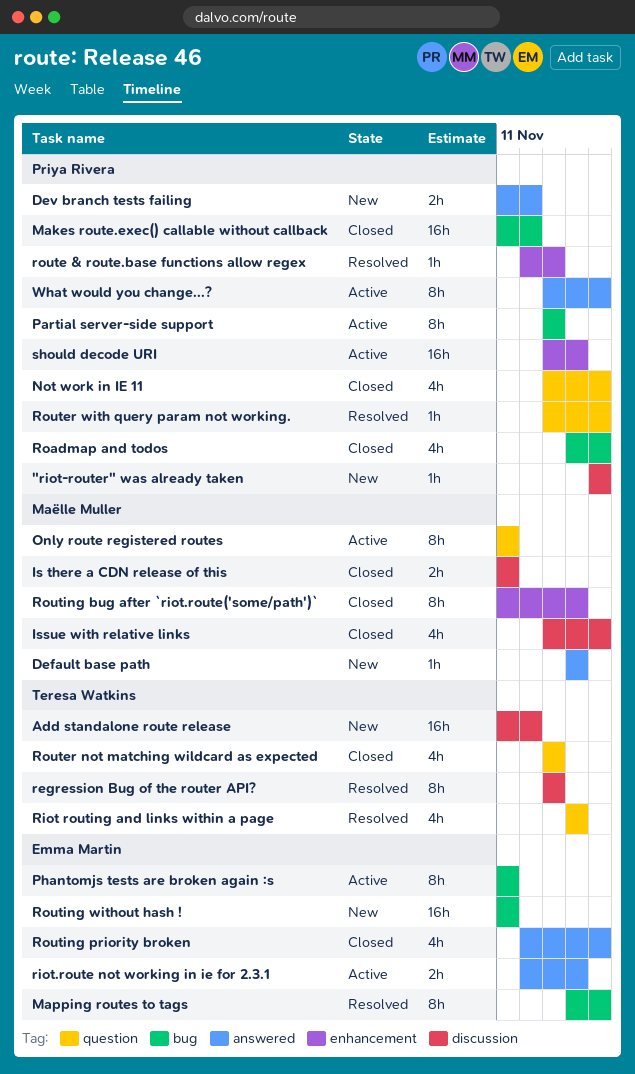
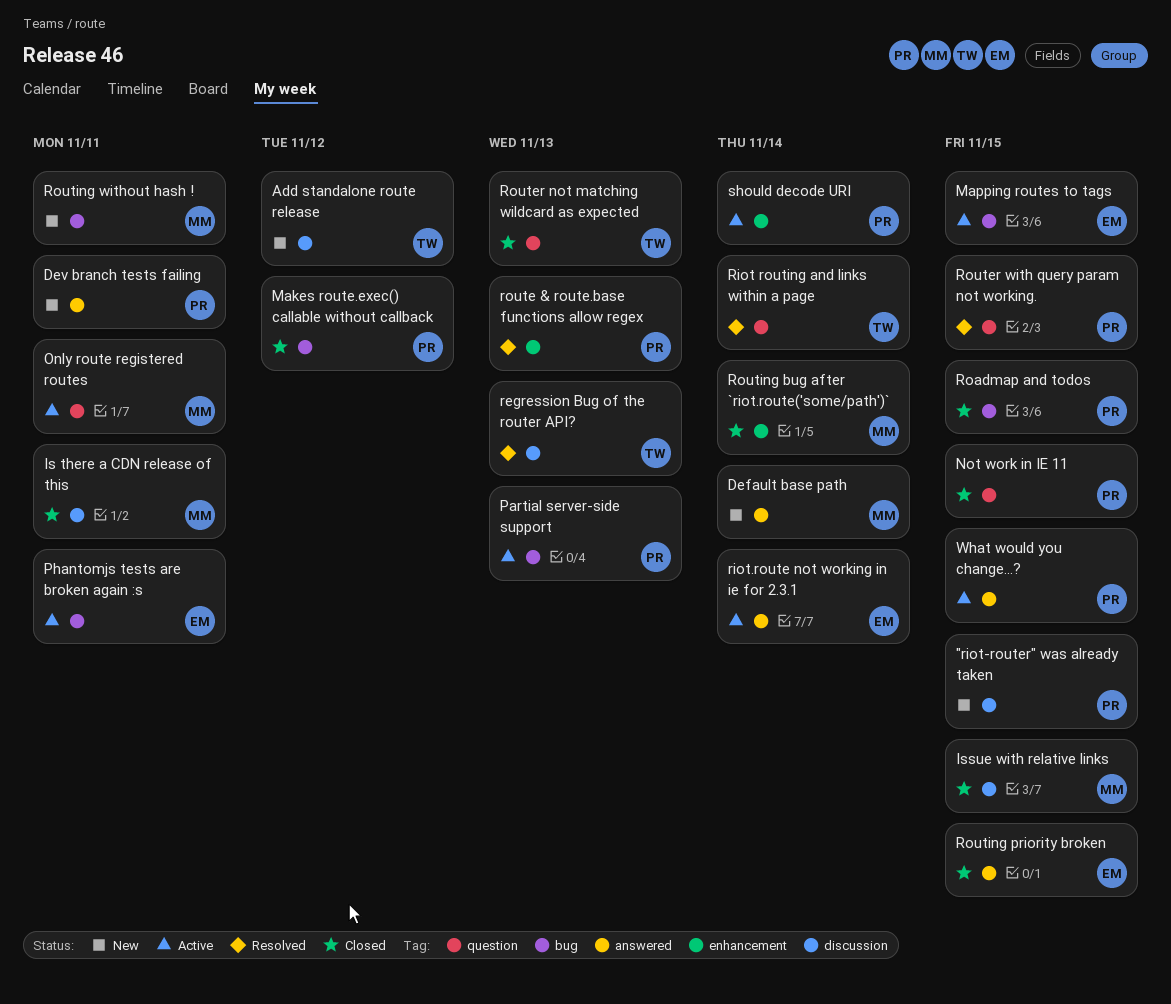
Dev branch tests failing, due: Nov 12 -> Nov 11
Mapping routes to tags, status: Resolved -> Active
Routing without hash !, owner: Emma Martin -> Maëlle Muller

